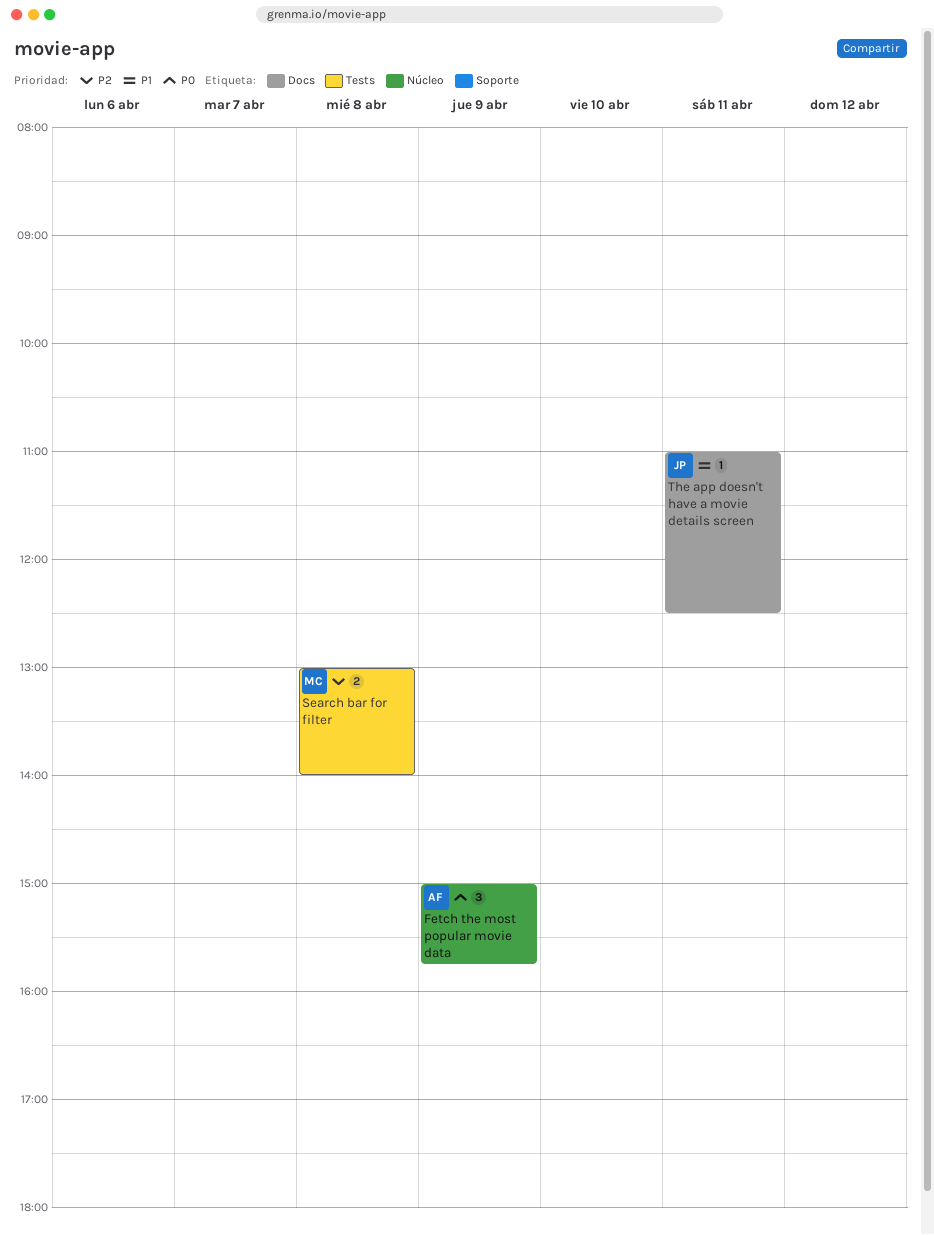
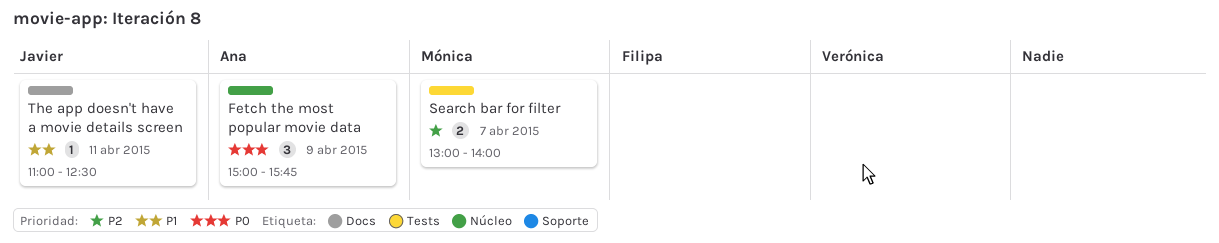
Search bar for filter, day: Apr 8 -> Apr 7

